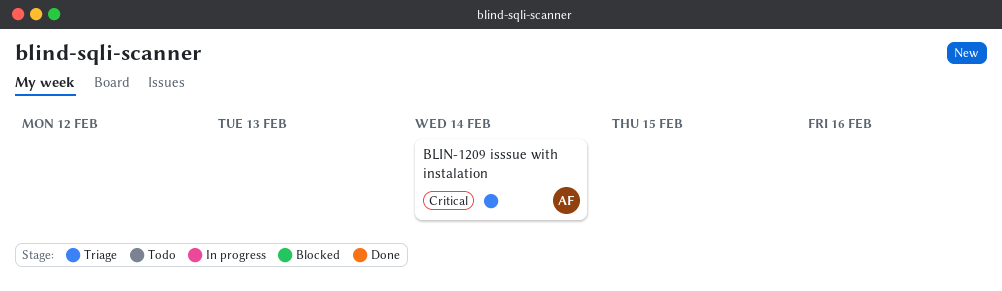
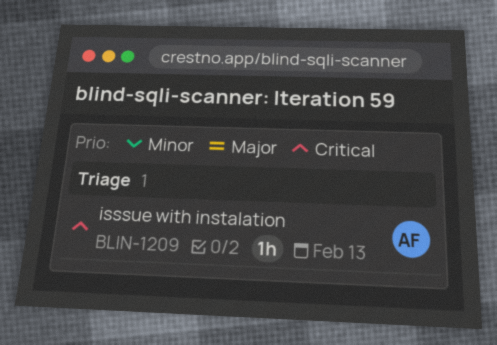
BLIN-1209, due: Feb 14 -> Feb 13

